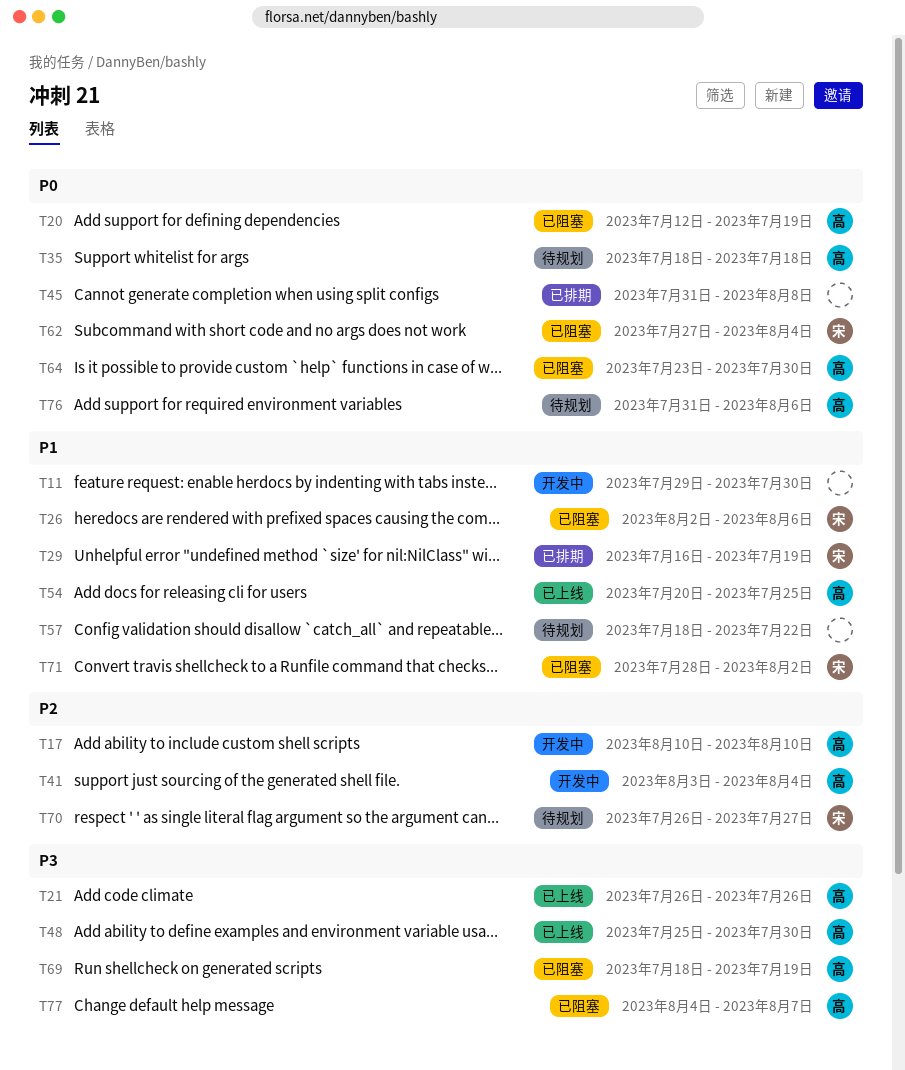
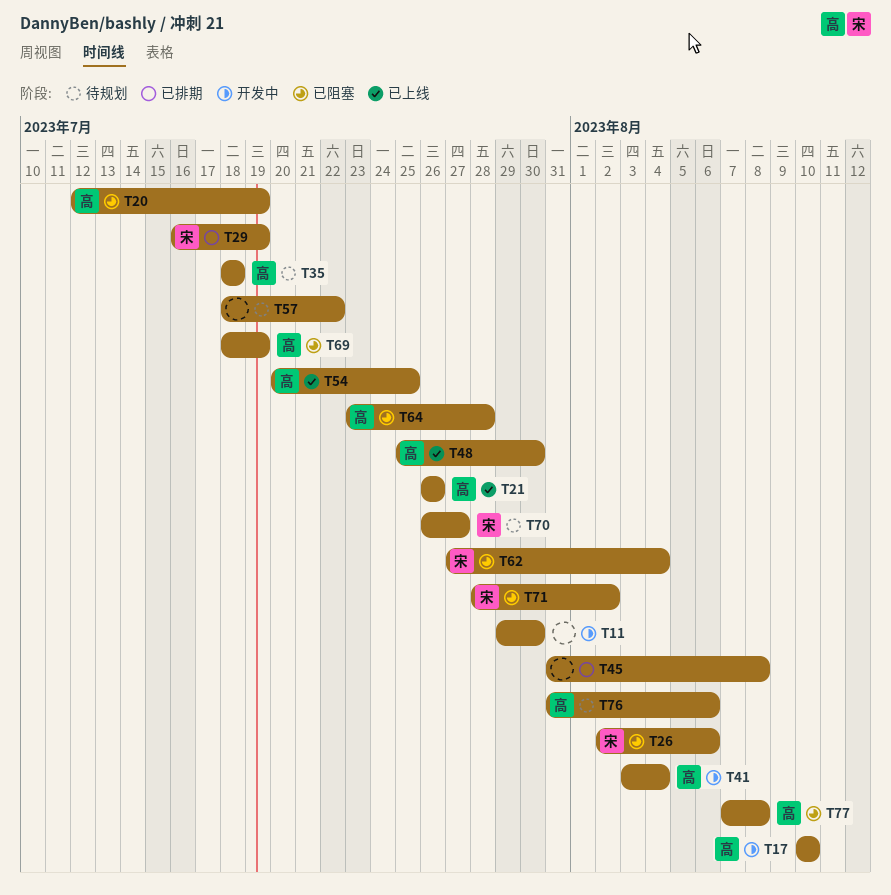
T64, due: Jul 30 -> Jul 28
T77, start: Aug 4 -> Aug 7
T77, due: Aug 7 -> Aug 8

